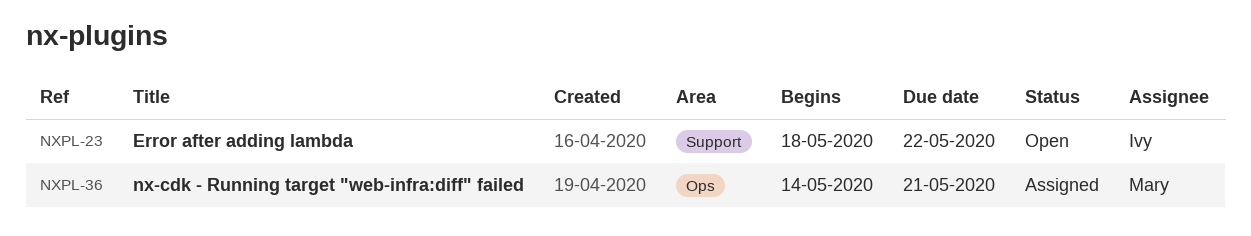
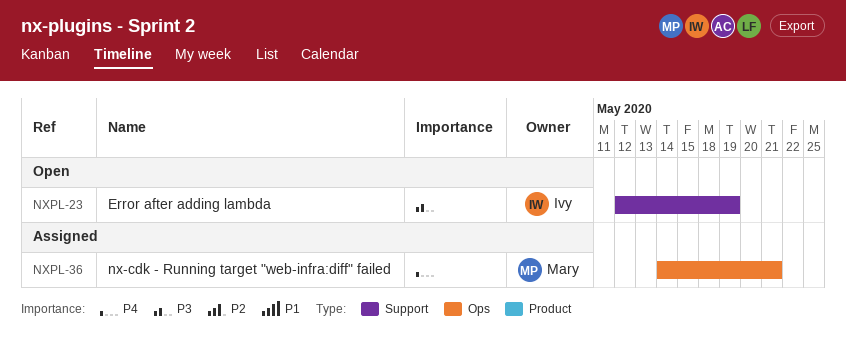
NXPL-23, start: May 18 -> May 12
NXPL-23, due: May 22 -> May 19

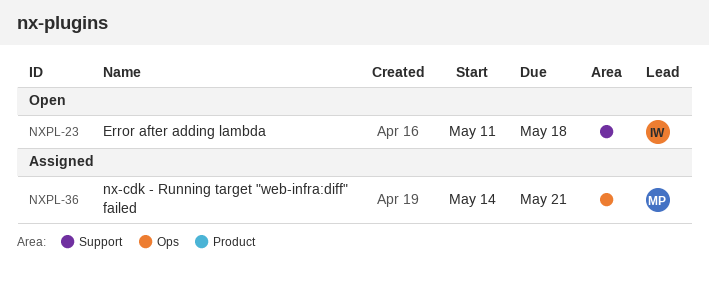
NXPL-23, start: May 12 -> May 11
NXPL-23, due: May 19 -> May 18

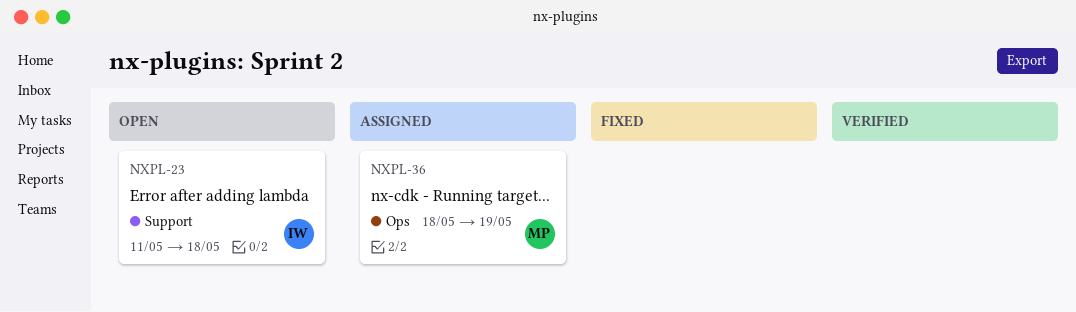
NXPL-36, start: May 14 -> May 18
NXPL-36, due: May 21 -> May 19

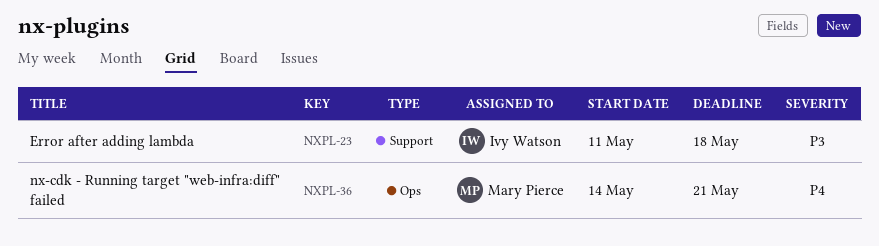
NXPL-36, start: May 18 -> May 14
NXPL-36, due: May 19 -> May 21

